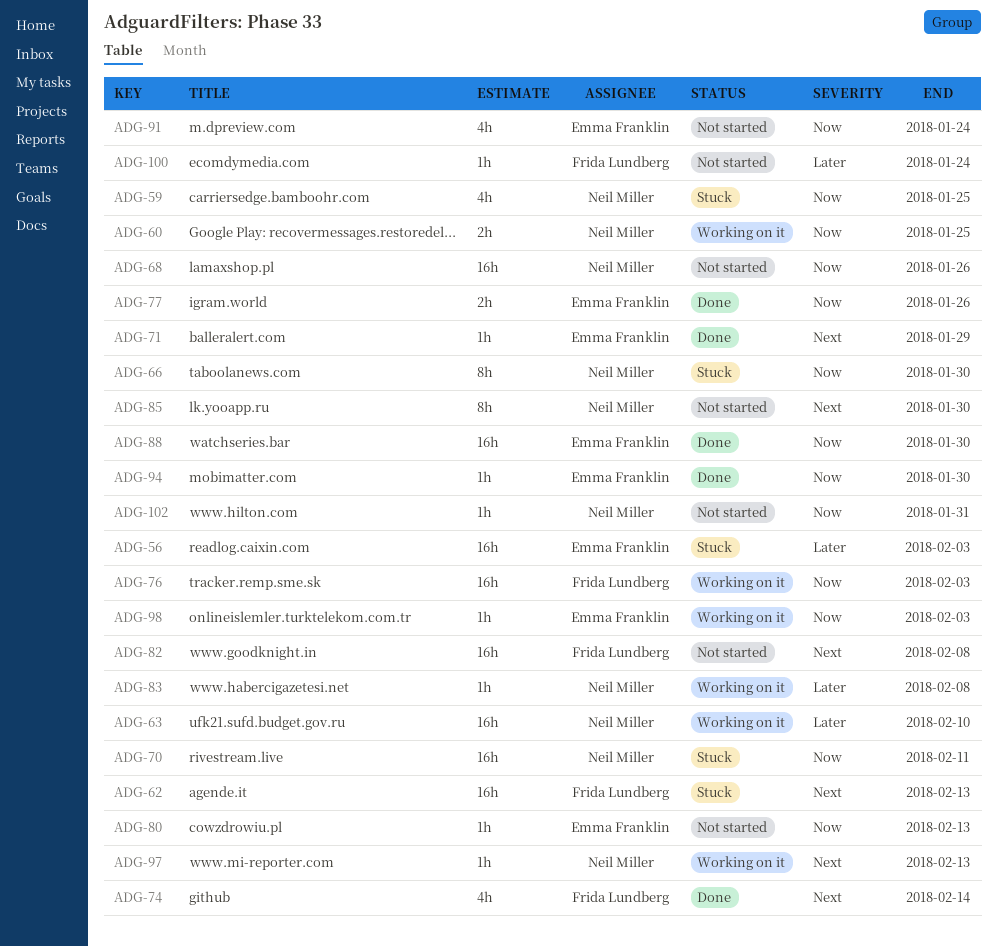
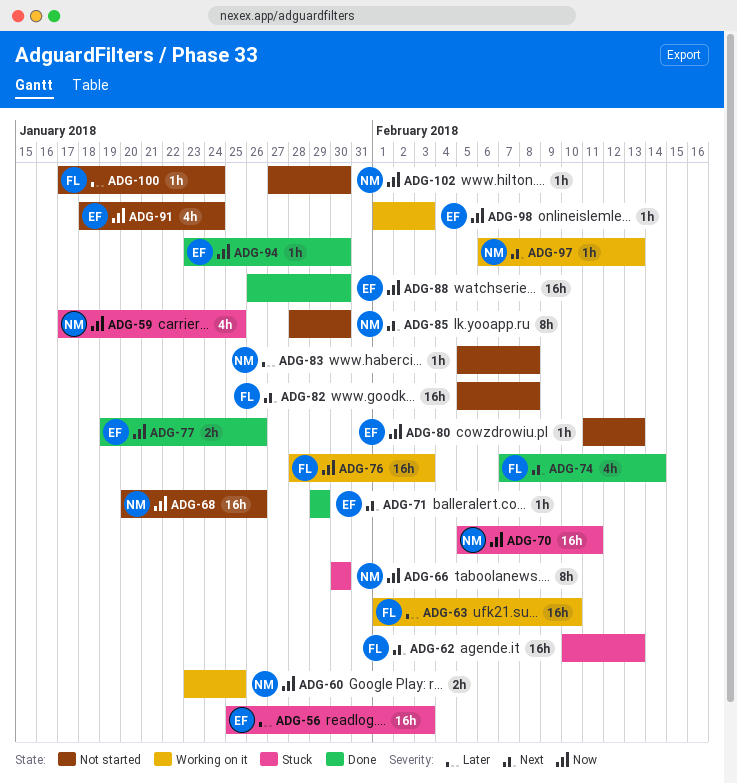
ADG-63, owner: Neil Miller -> Frida Lundberg
ADG-83, status: Working on it -> Not started
ADG-102, due: Jan 31 -> Jan 30

